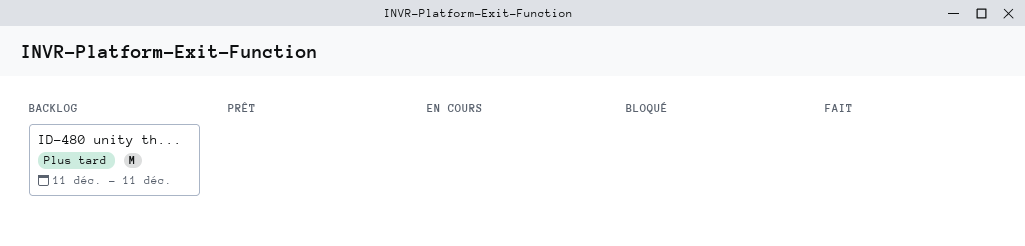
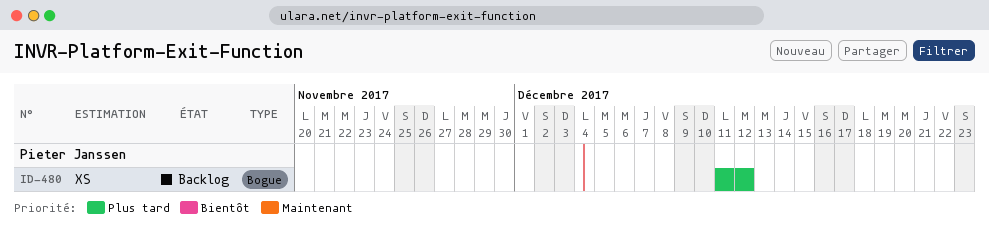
ID-480, estimate: M -> XS
ID-480, due: Dec 11 -> Dec 12

